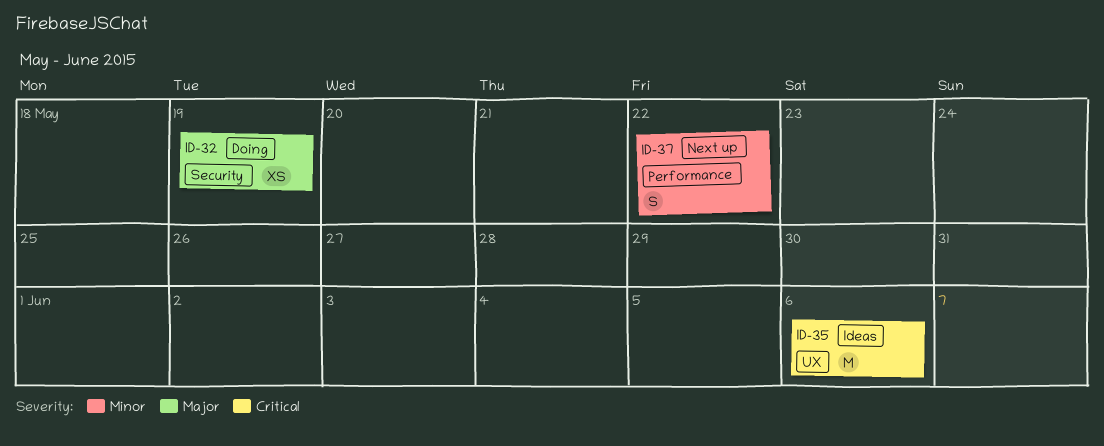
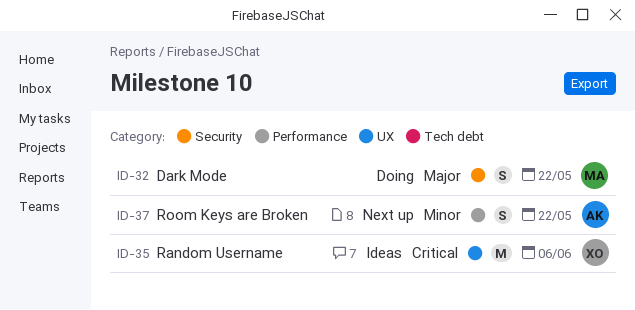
ID-32, estimate: XS -> S
ID-32, due: May 19 -> May 22

